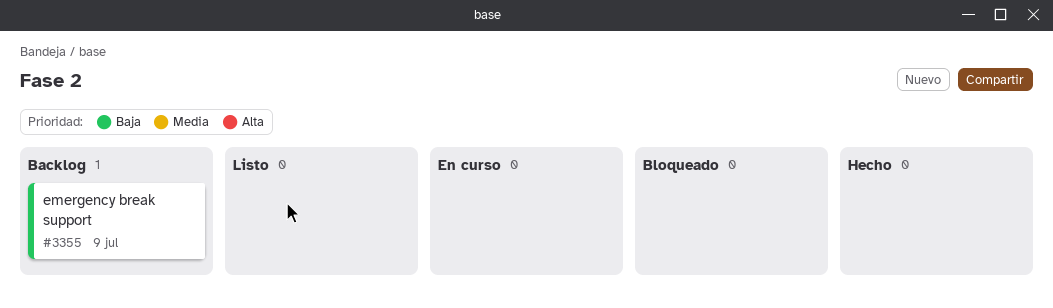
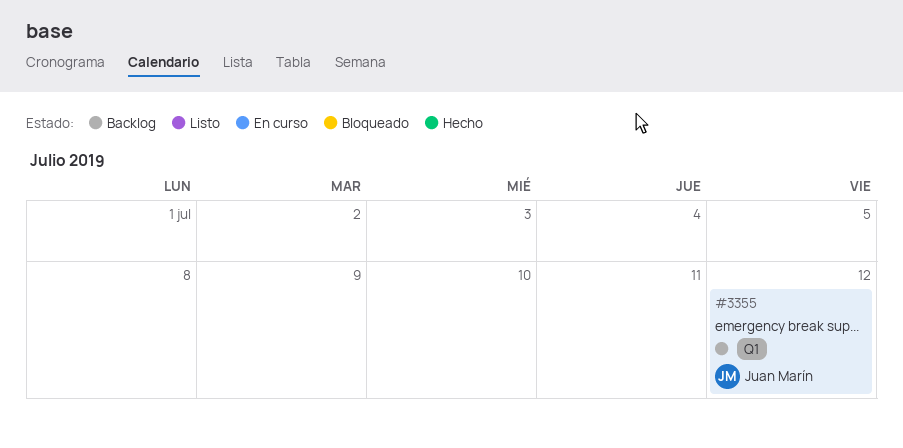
#3355, due: Jul 9 -> Jul 12

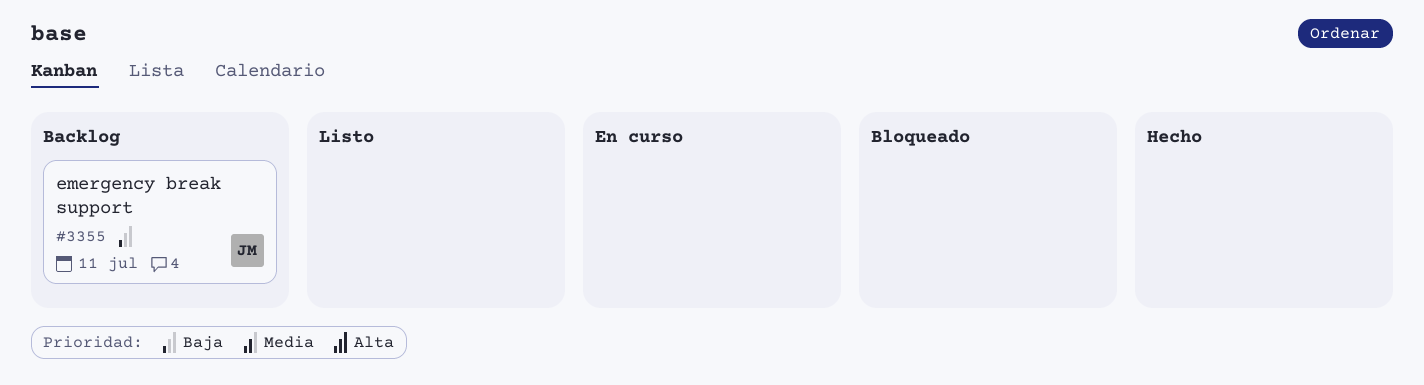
#3355, due: Jul 12 -> Jul 11

